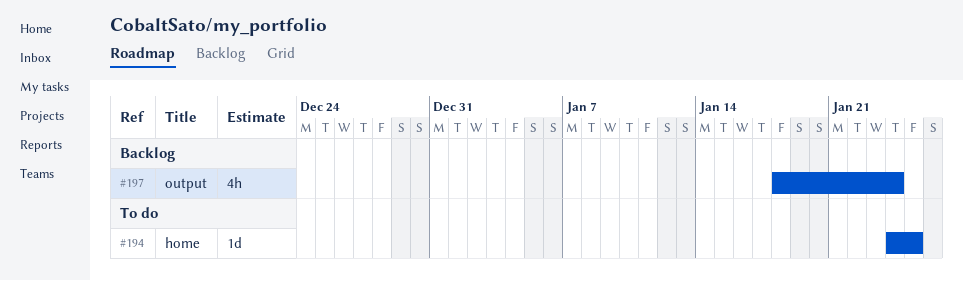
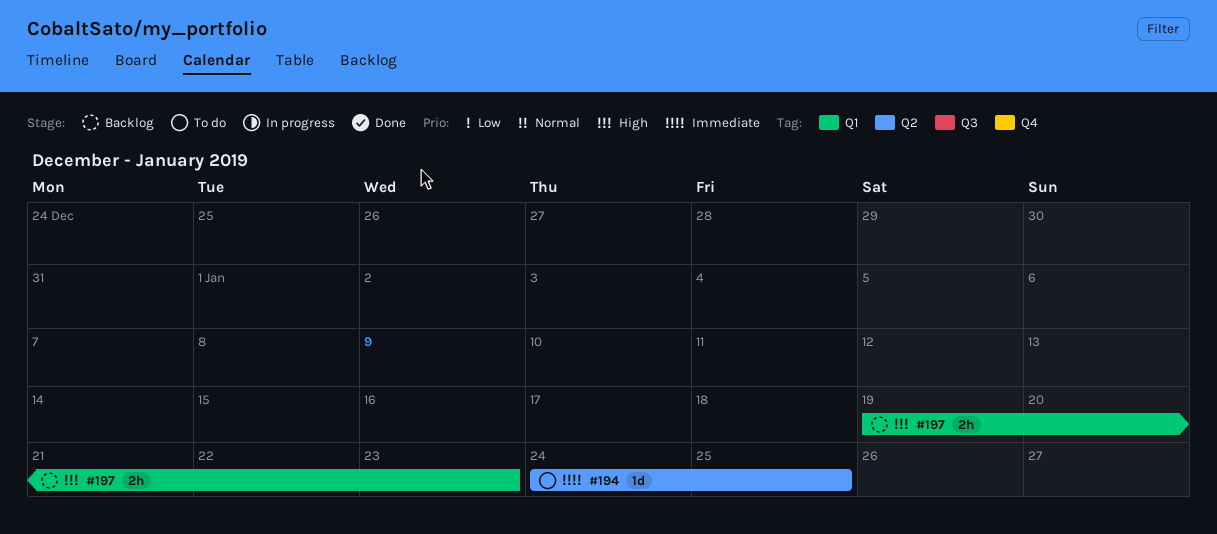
#197, estimate: 4h -> 2h
#197, start: Jan 18 -> Jan 19
#197, due: Jan 24 -> Jan 23

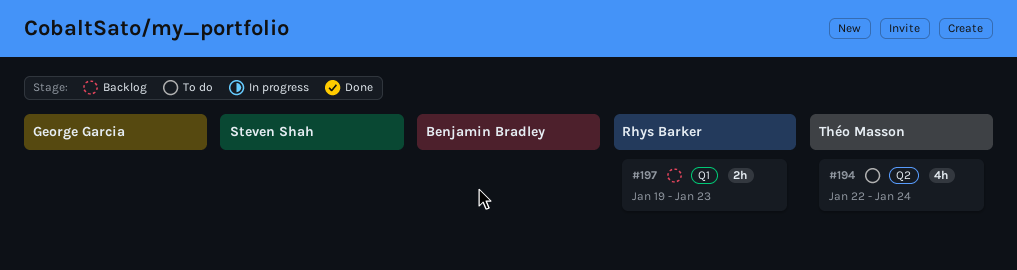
#194, estimate: 1d -> 4h
#194, start: Jan 24 -> Jan 22
#194, due: Jan 25 -> Jan 24

